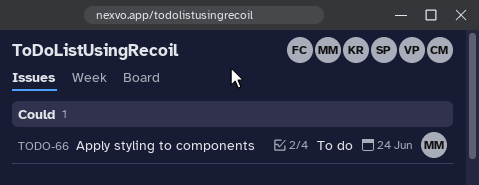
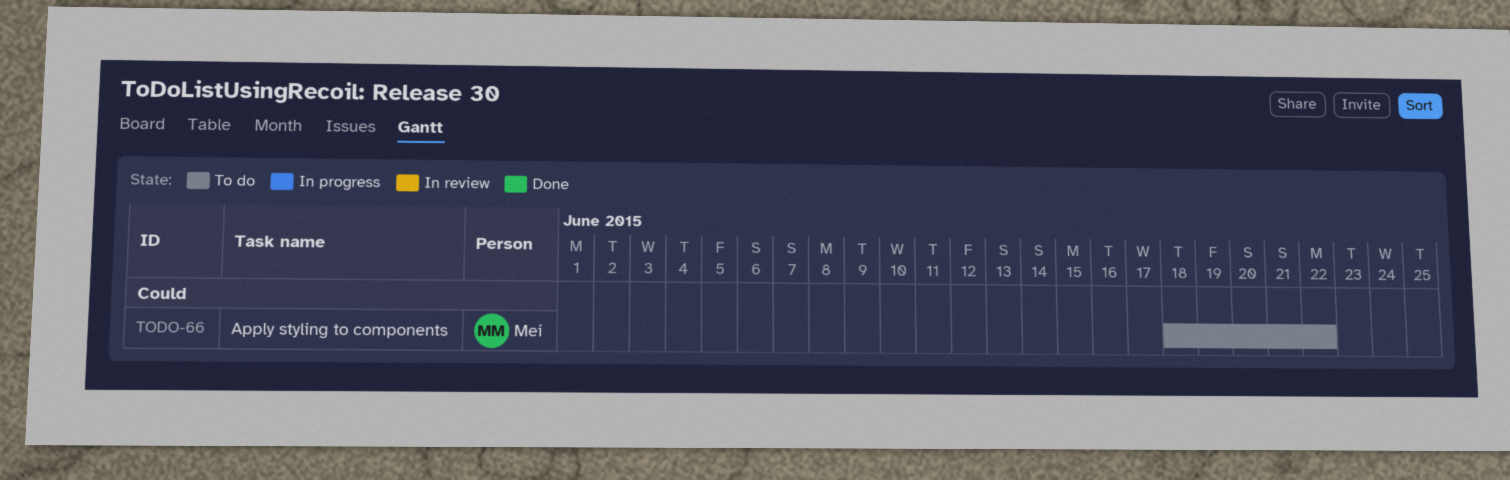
TODO-66, due: Jun 24 -> Jun 22

